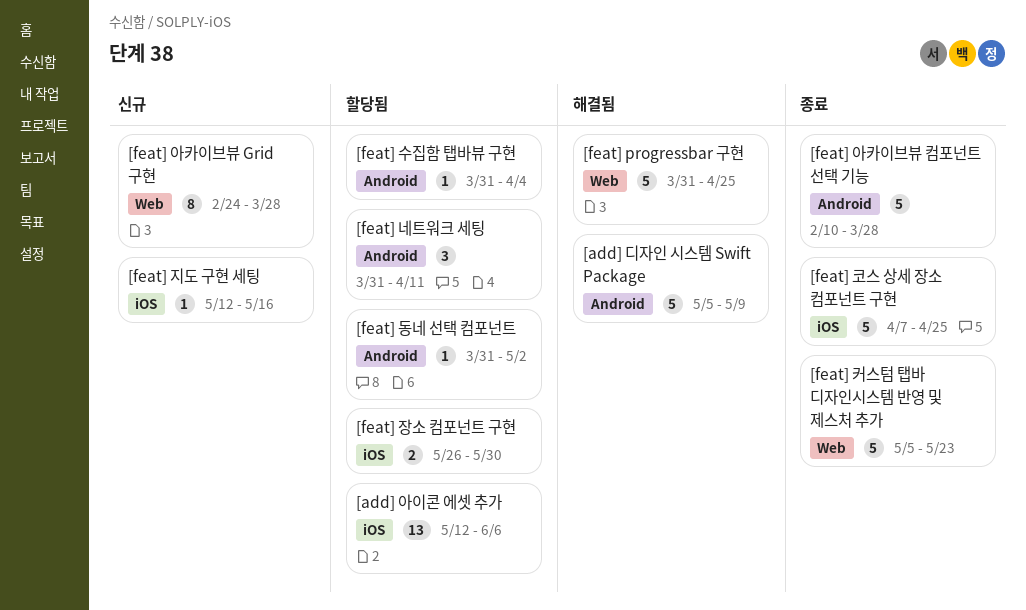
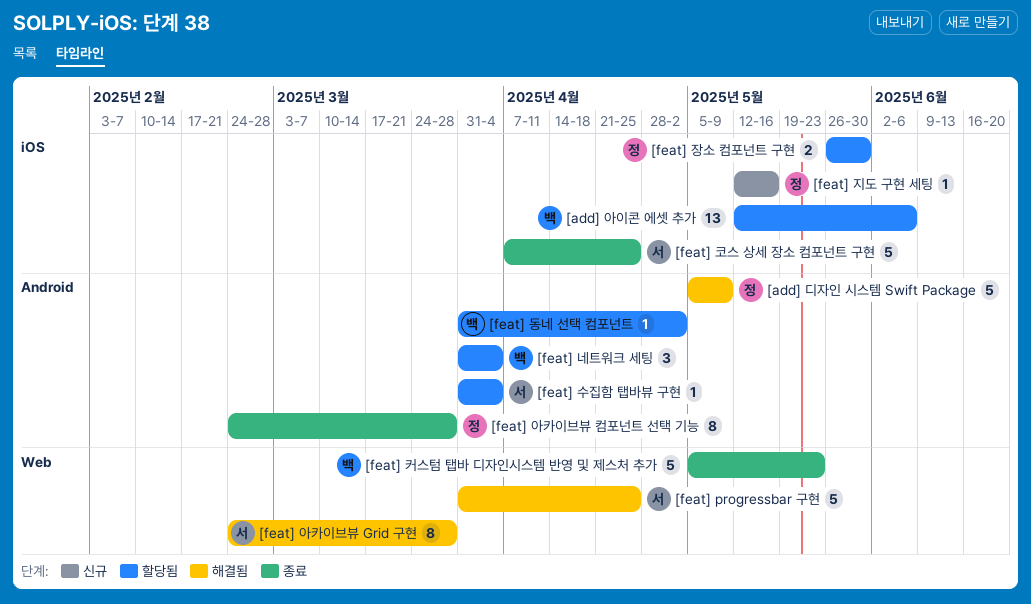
[feat] 네트워크 세팅, due: Apr 11 -> Apr 4
[feat] 아카이브뷰 Grid 구현, status: 신규 -> 해결됨
[feat] 아카이브뷰 컴포넌트 선택 기능, estimate: 5 -> 8
[feat] 아카이브뷰 컴포넌트 선택 기능, start: Feb 10 -> Feb 24

